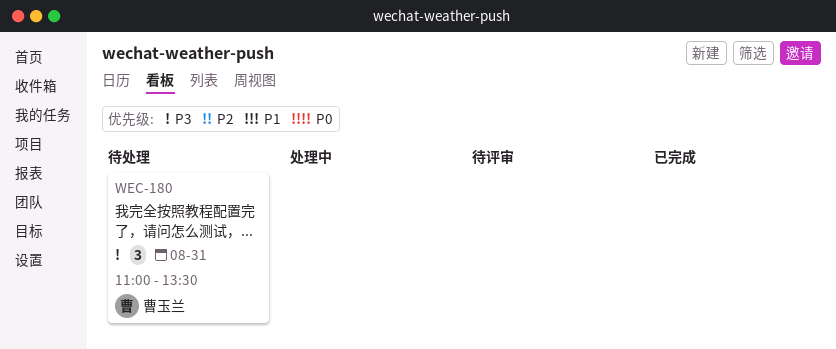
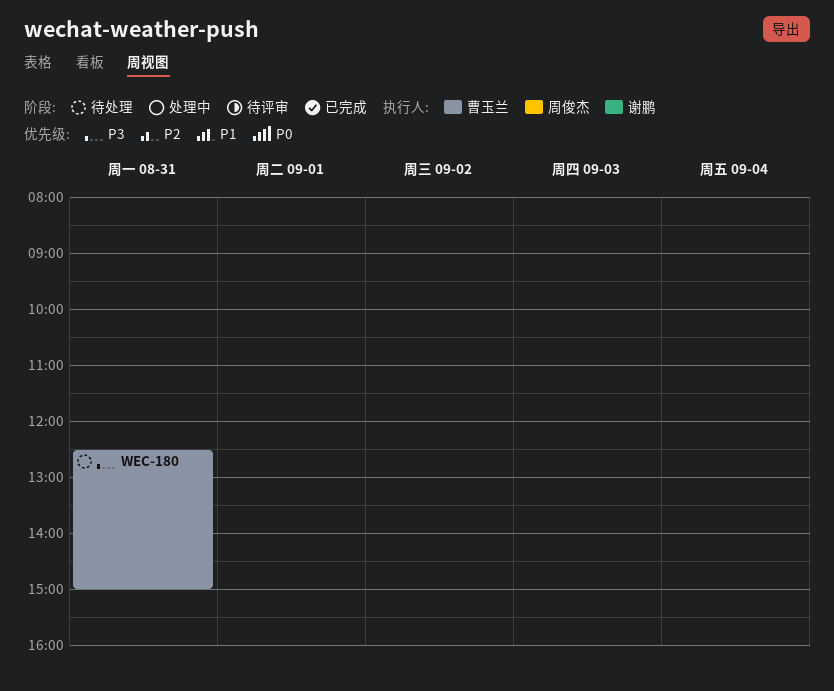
WEC-180, begins: 11:00 -> 12:30
WEC-180, ends: 13:30 -> 15:00

